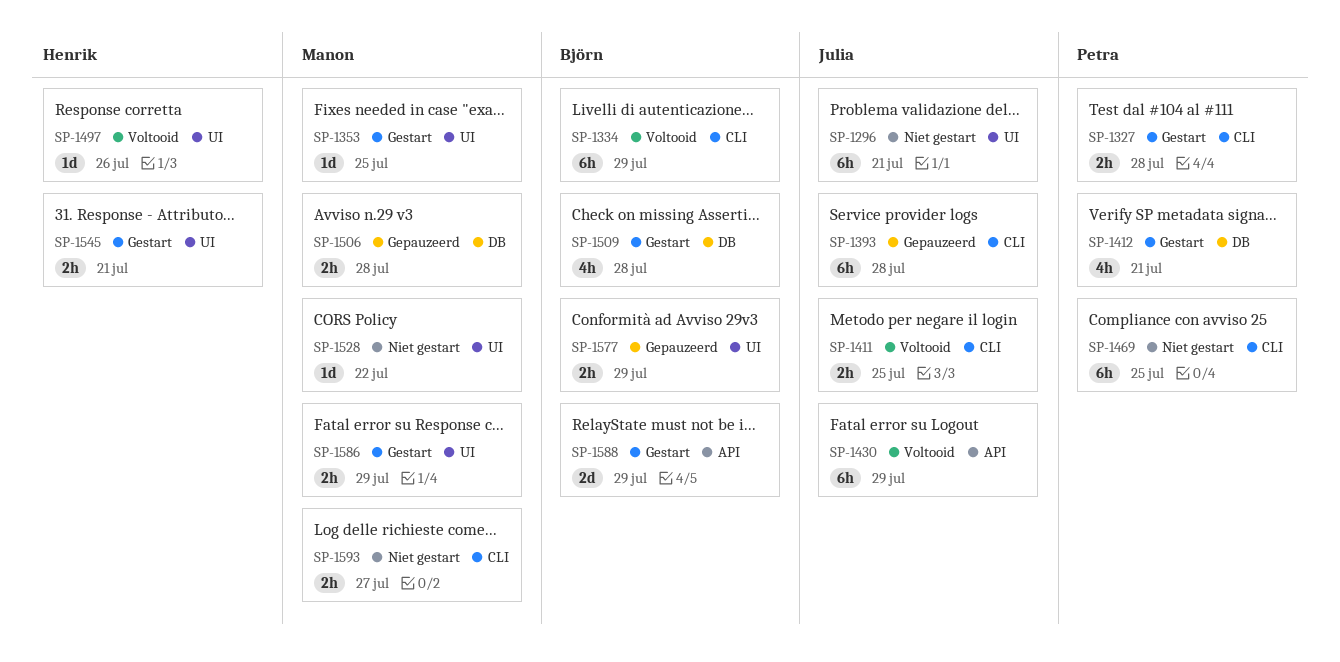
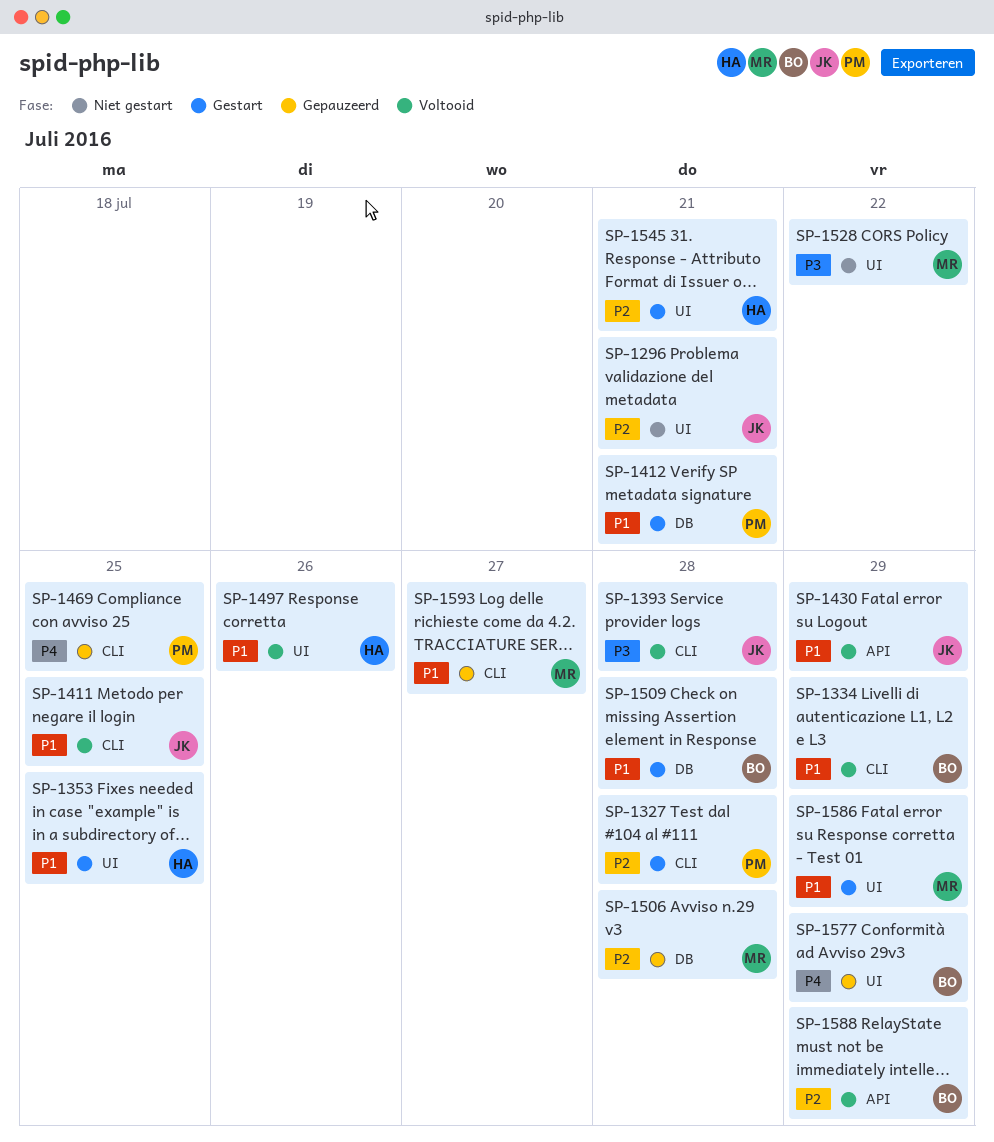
SP-1353, owner: Manon -> Henrik
SP-1393, status: Gepauzeerd -> Voltooid
SP-1469, status: Niet gestart -> Gepauzeerd
SP-1588, status: Gestart -> Voltooid
SP-1593, status: Niet gestart -> Gepauzeerd

